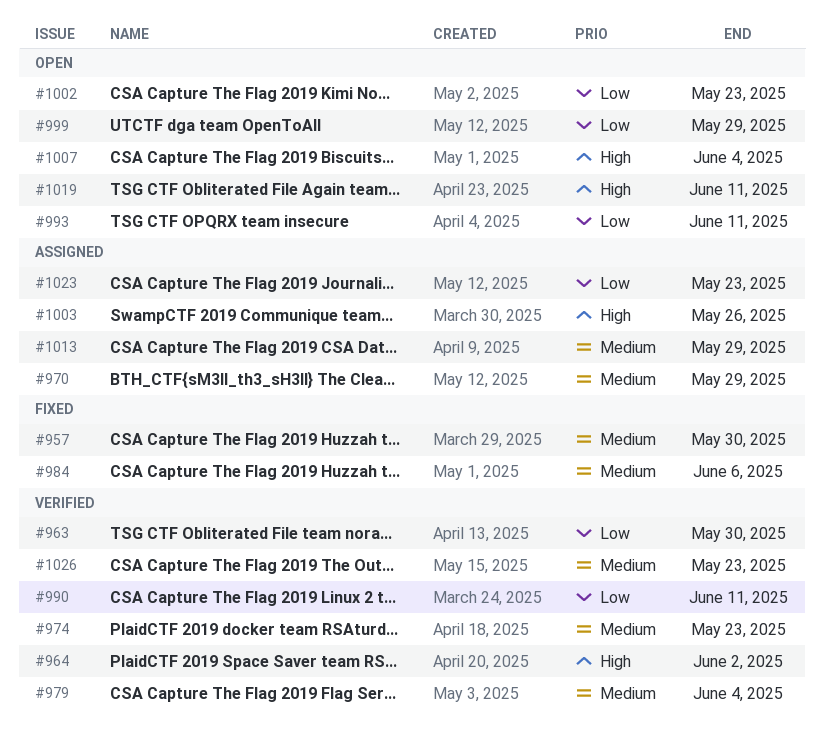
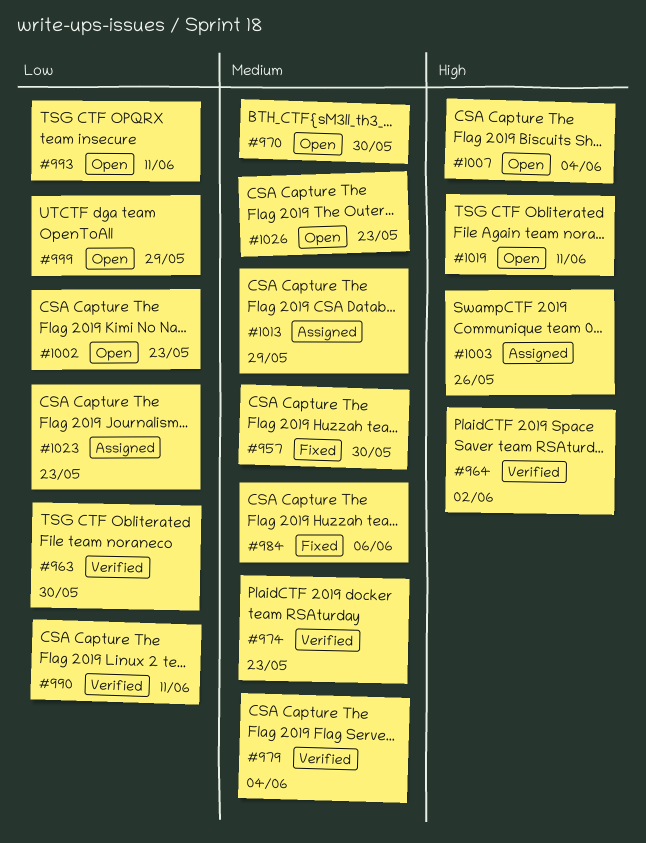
#970, status: Assigned -> Open
#970, due: May 29 -> May 30
#1026, status: Verified -> Open

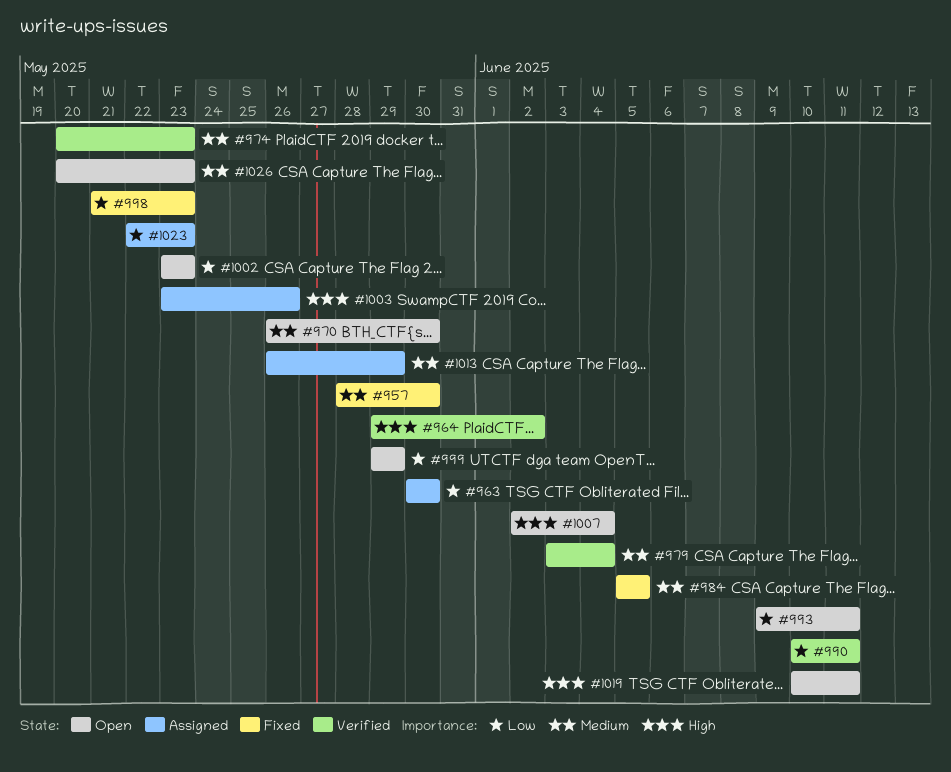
#963, status: Verified -> Assigned
#984, due: Jun 6 -> Jun 5
#998: none -> present

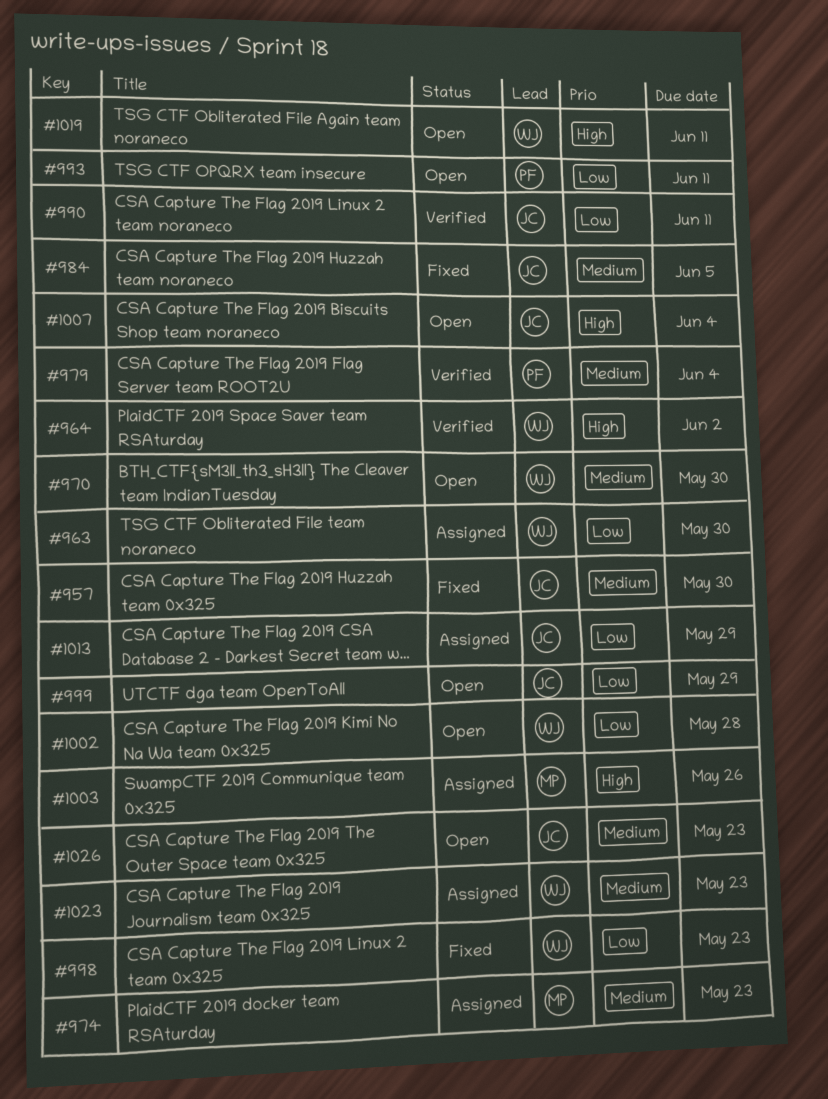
#974, status: Verified -> Assigned
#1002, due: May 23 -> May 28
#1013, priority: Medium -> Low
#1023, priority: Low -> Medium

